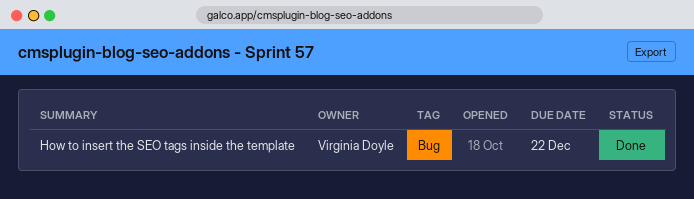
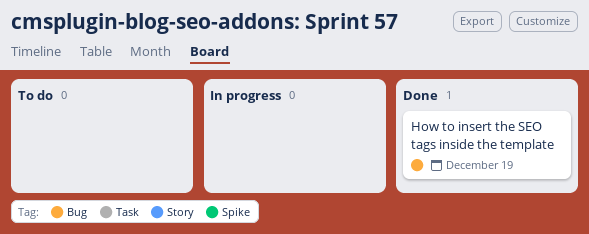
How to insert the SEO tags inside the template, due: Dec 22 -> Dec 19

